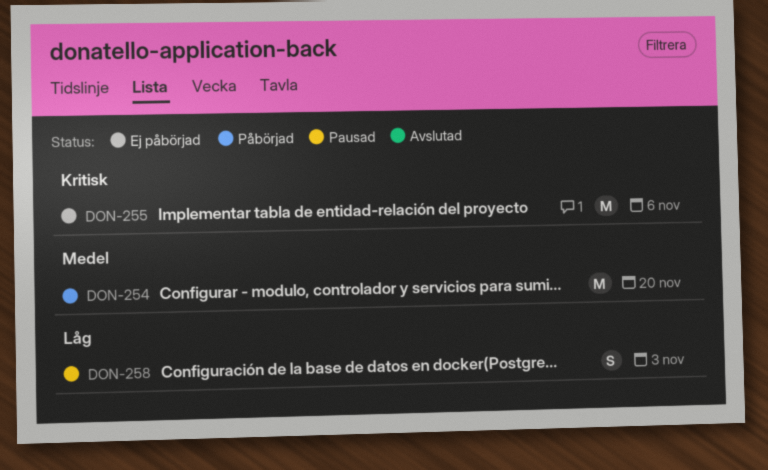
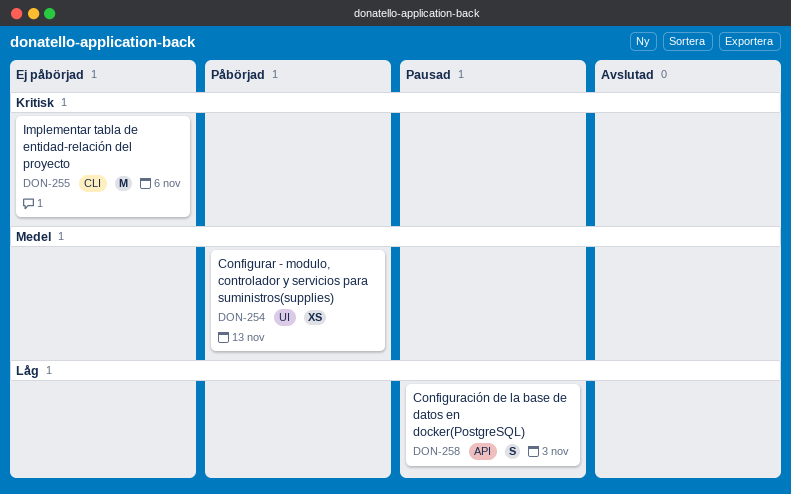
DON-254, estimate: M -> XS
DON-254, due: Nov 20 -> Nov 13

